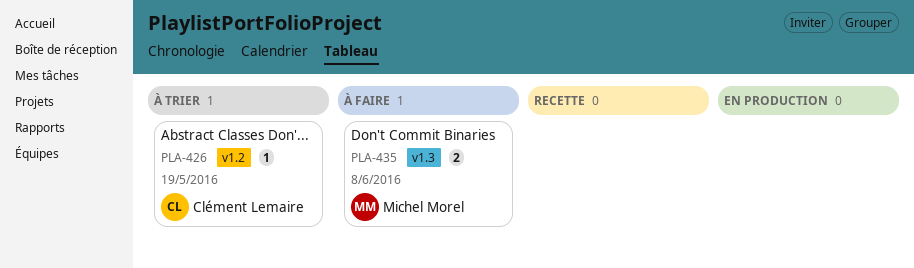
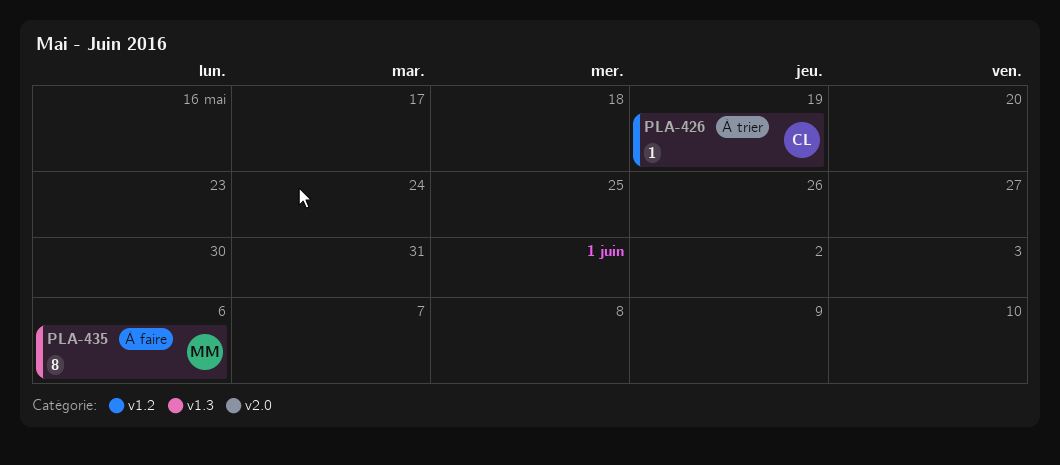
PLA-435, estimate: 2 -> 8
PLA-435, due: Jun 8 -> Jun 6

